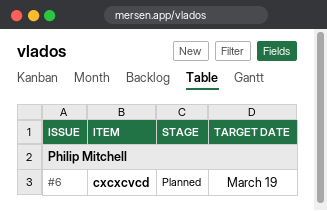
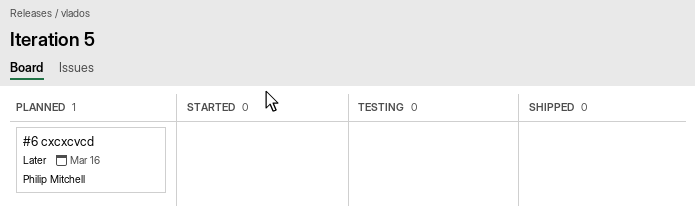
#6, due: Mar 19 -> Mar 16

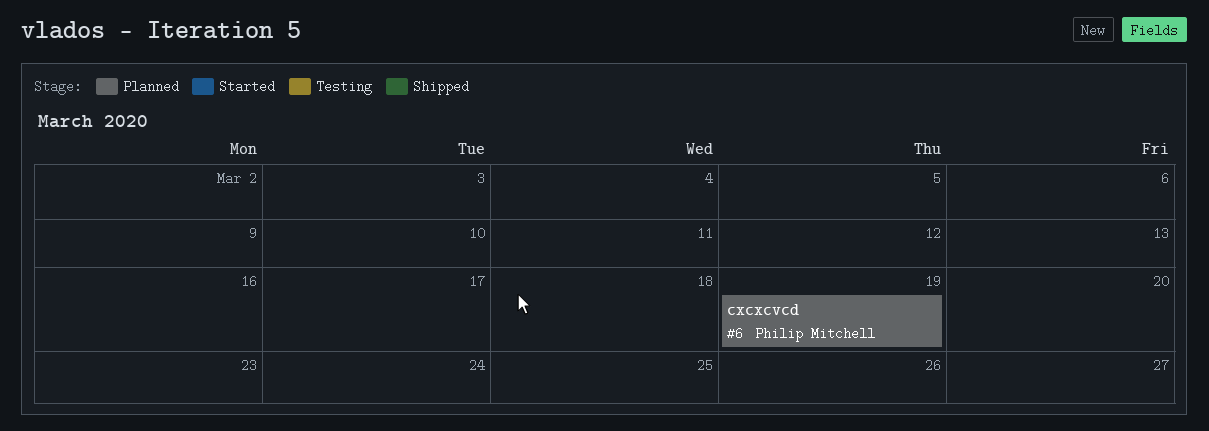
#6, due: Mar 16 -> Mar 19

